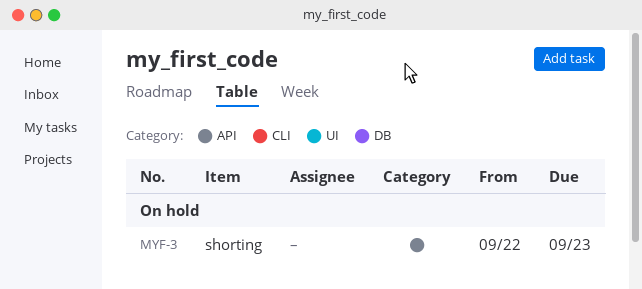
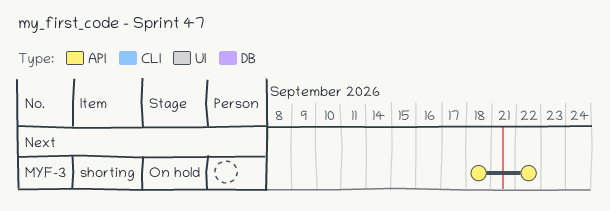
MYF-3, start: Sep 22 -> Sep 18
MYF-3, due: Sep 23 -> Sep 22

